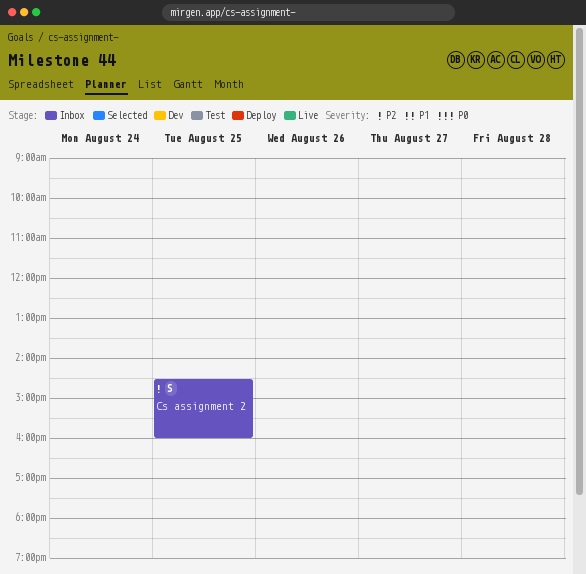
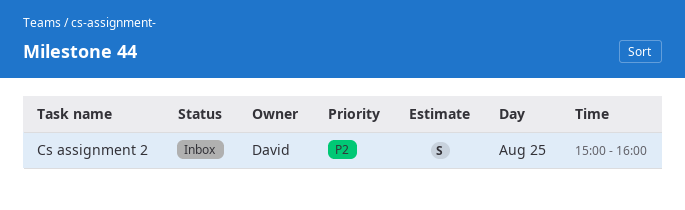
Cs assignment 2, begins: 14:30 -> 15:00

